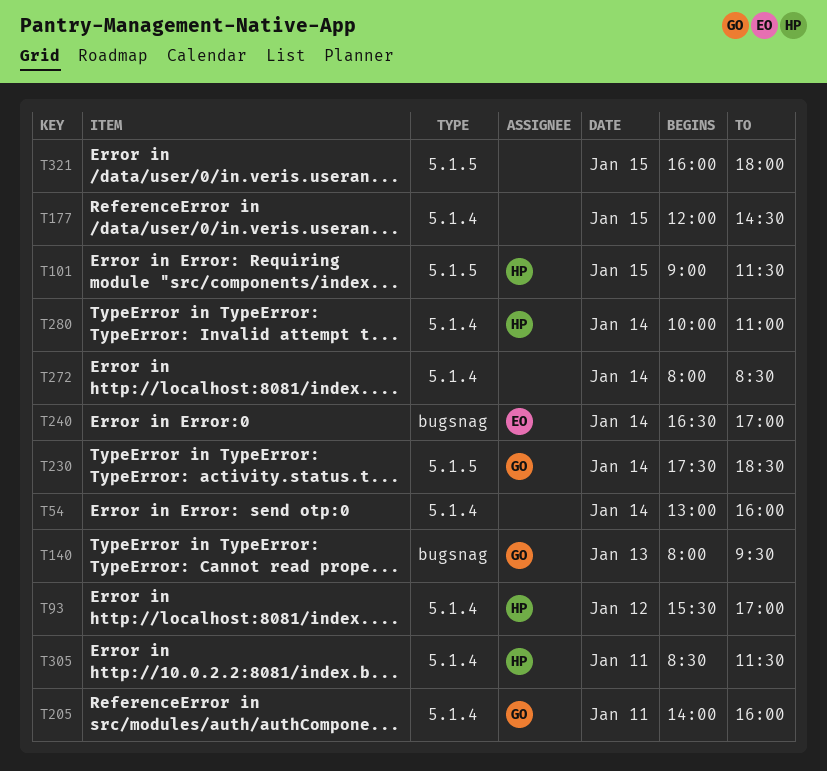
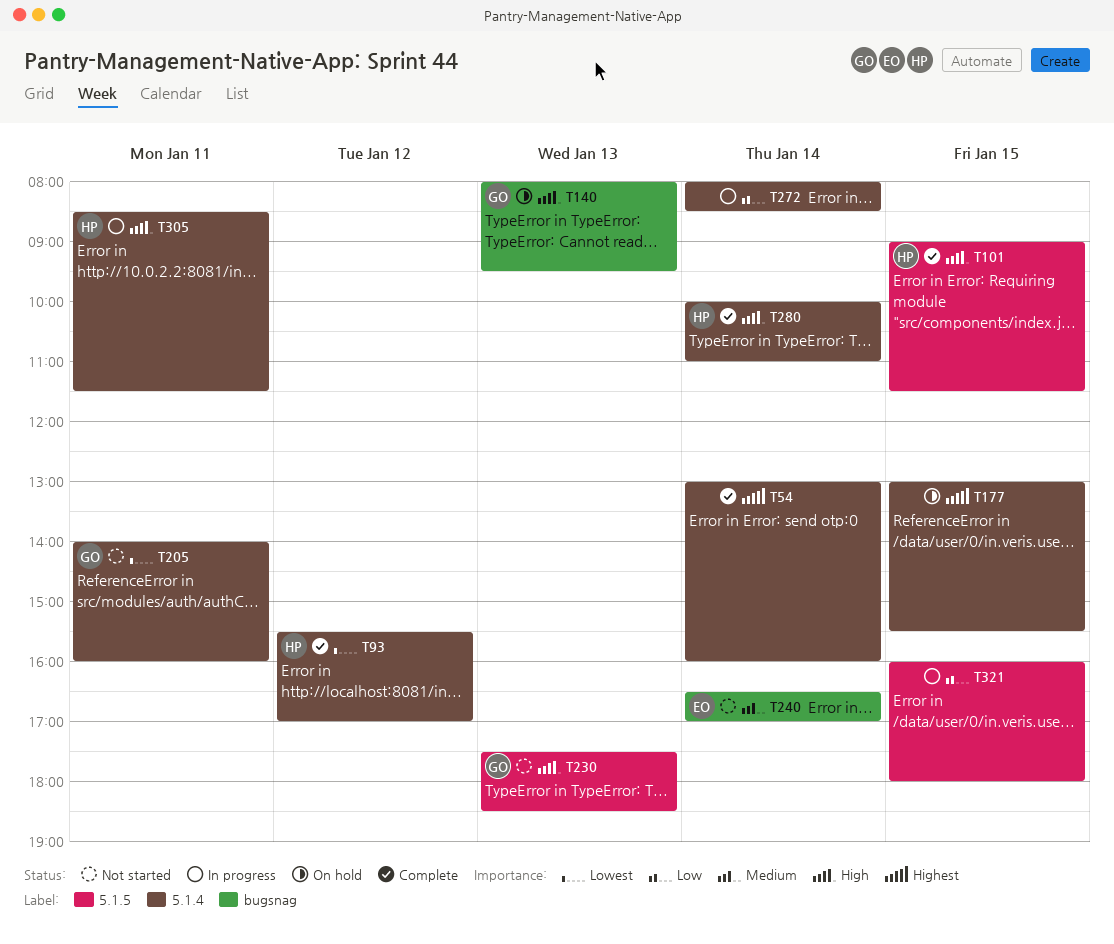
T177, begins: 12:00 -> 13:00
T177, ends: 14:30 -> 15:30
T230, day: Jan 14 -> Jan 13

